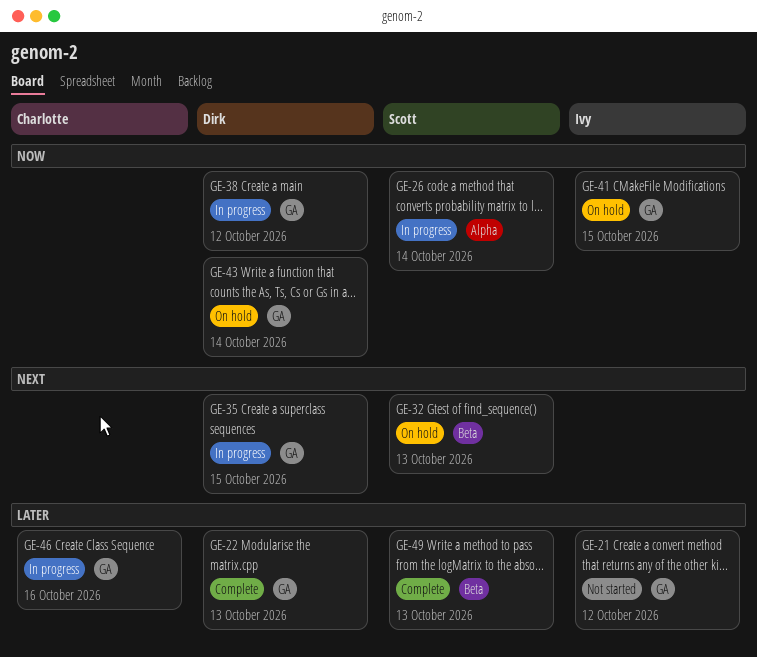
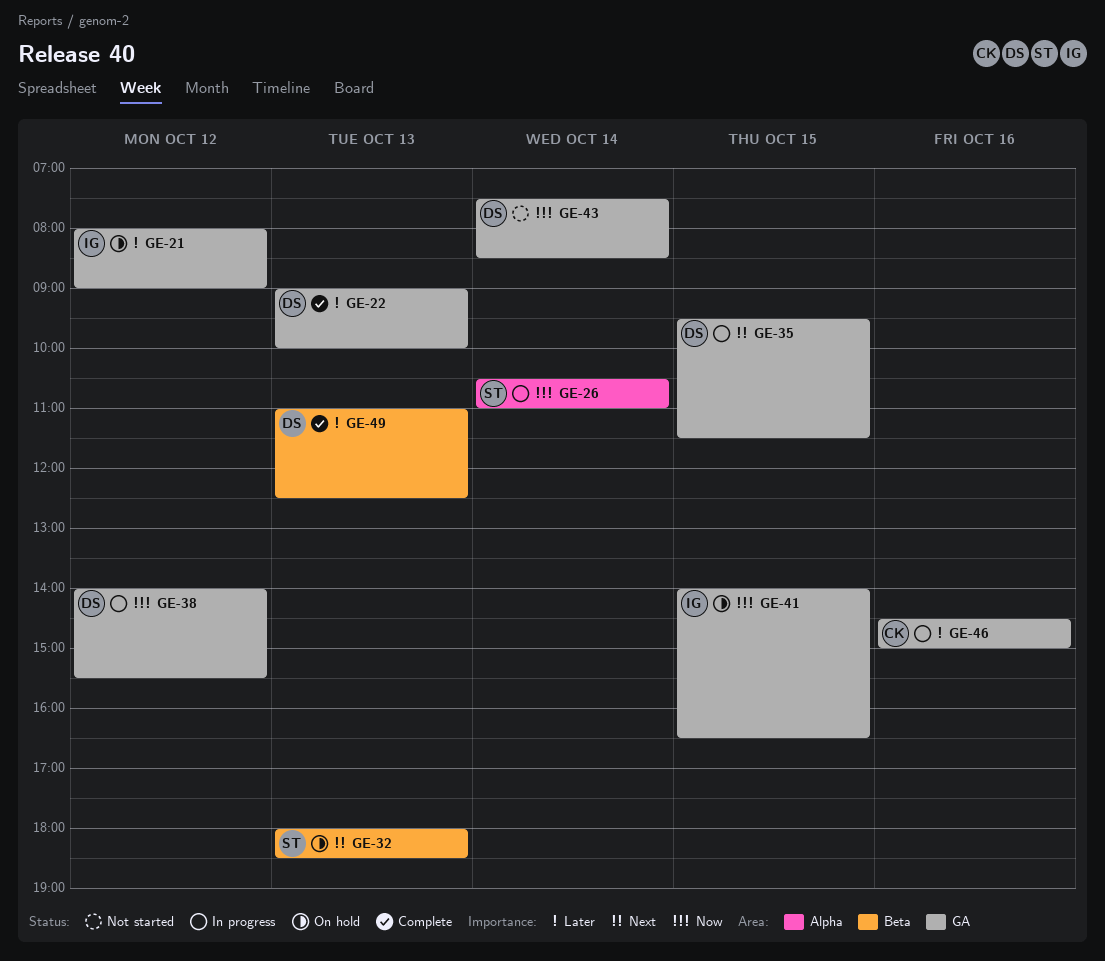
GE-21, status: Not started -> On hold
GE-43, status: On hold -> Not started
GE-49, owner: Scott -> Dirk

